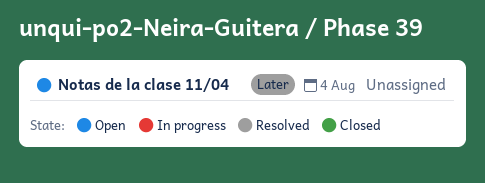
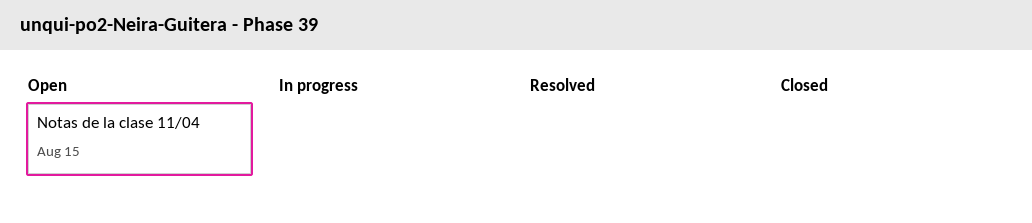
Notas de la clase 11/04, due: Aug 4 -> Aug 15

